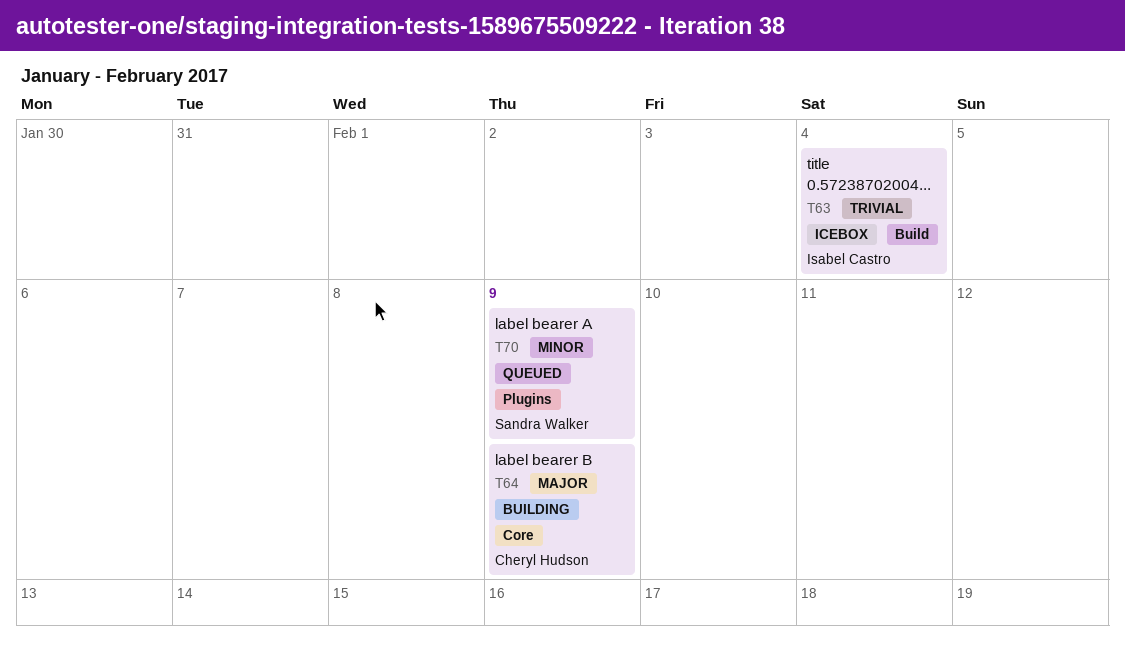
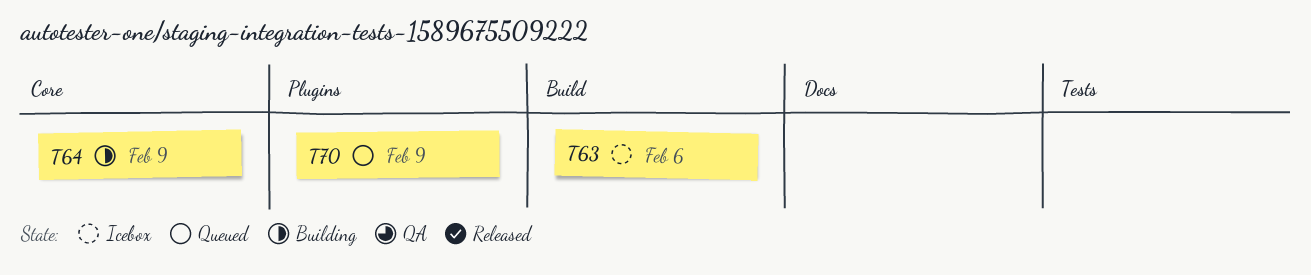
T63, due: Feb 4 -> Feb 6

